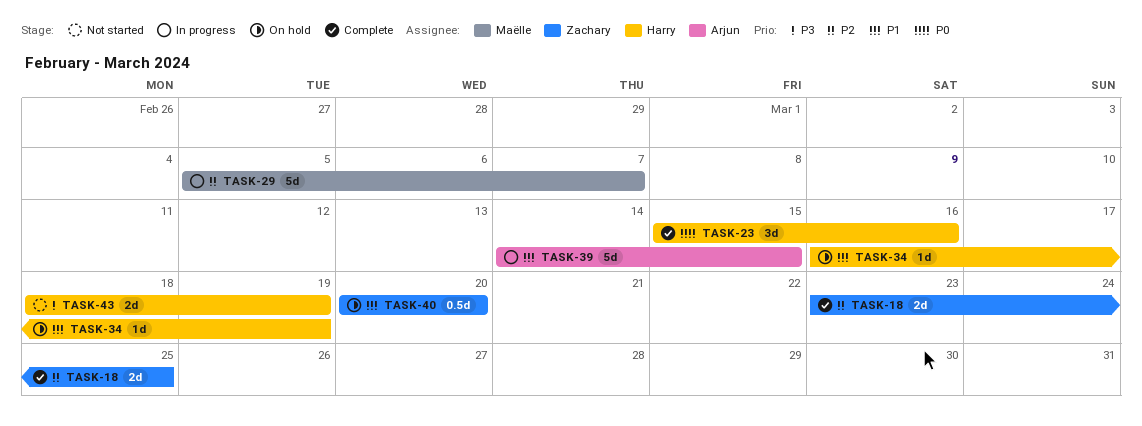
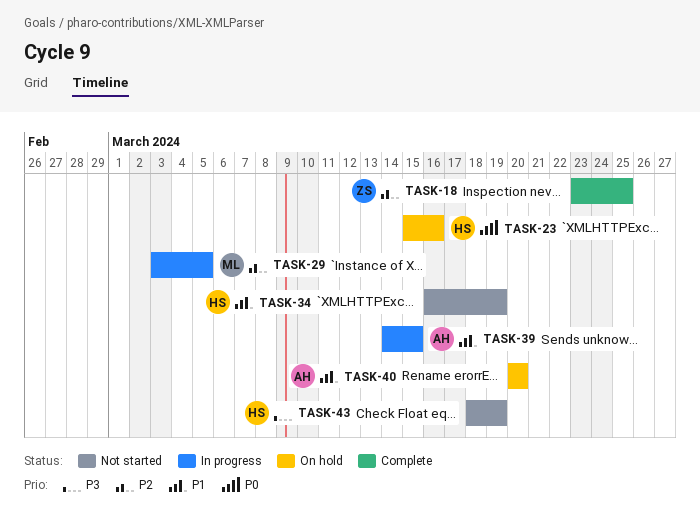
TASK-23, status: Complete -> On hold
TASK-29, start: Mar 5 -> Mar 3
TASK-29, due: Mar 7 -> Mar 5
TASK-34, status: On hold -> Not started
TASK-40, owner: Zachary -> Arjun

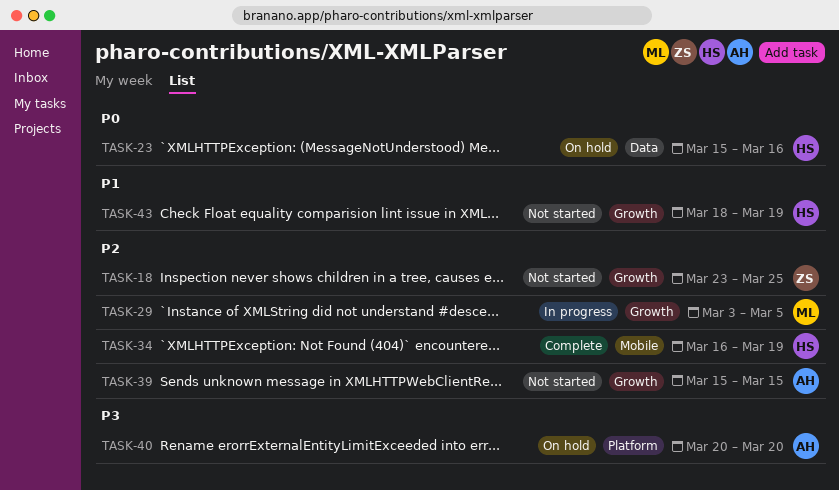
TASK-18, status: Complete -> Not started
TASK-34, status: Not started -> Complete
TASK-34, priority: P1 -> P2
TASK-39, status: In progress -> Not started
TASK-39, priority: P1 -> P2
TASK-39, start: Mar 14 -> Mar 15
TASK-40, priority: P1 -> P3
TASK-43, priority: P3 -> P1

